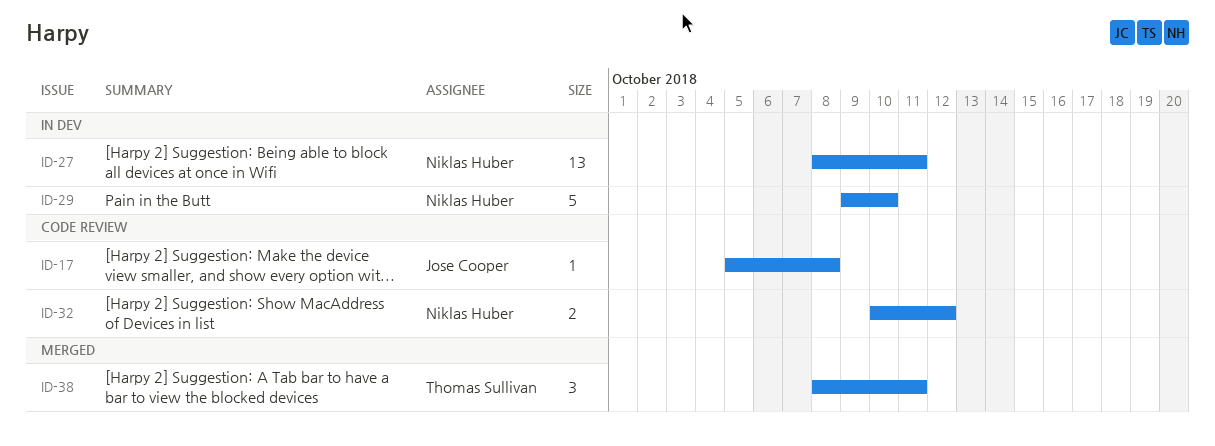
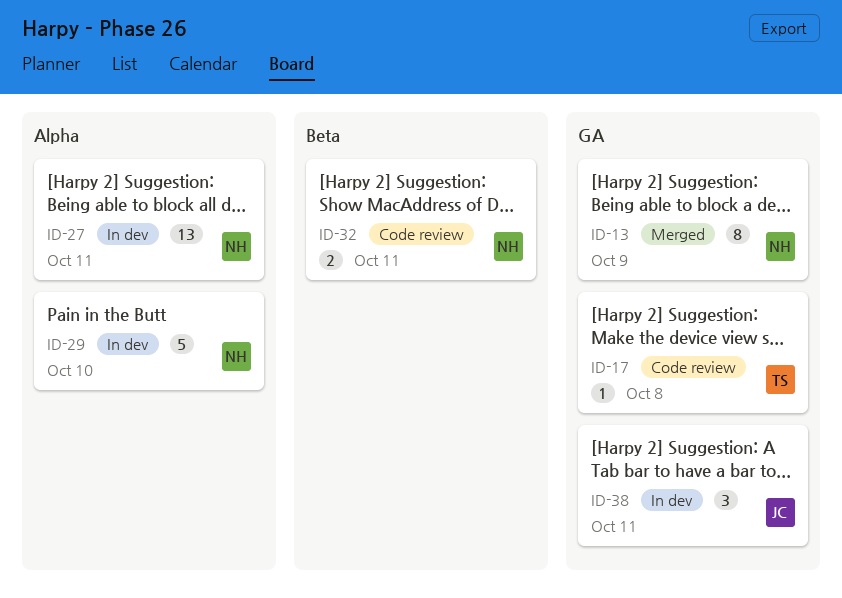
ID-13: none -> present
ID-17, owner: Jose Cooper -> Thomas Sullivan
ID-32, due: Oct 12 -> Oct 11
ID-38, status: Merged -> In dev
ID-38, owner: Thomas Sullivan -> Jose Cooper

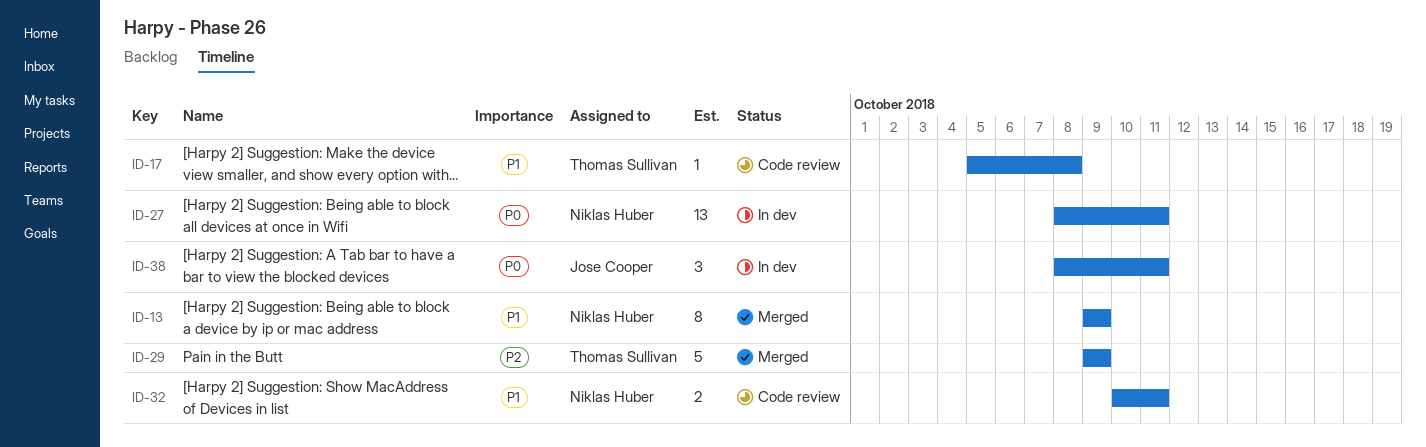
ID-29, status: In dev -> Merged
ID-29, owner: Niklas Huber -> Thomas Sullivan
ID-29, due: Oct 10 -> Oct 9

